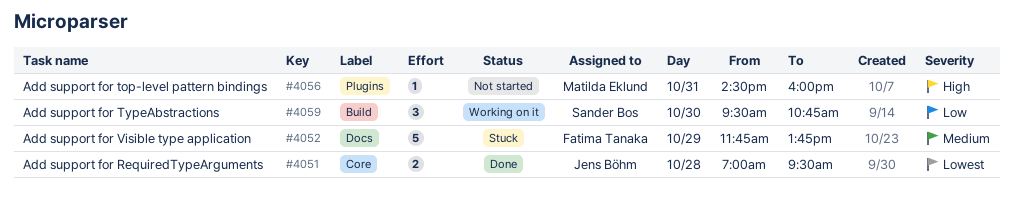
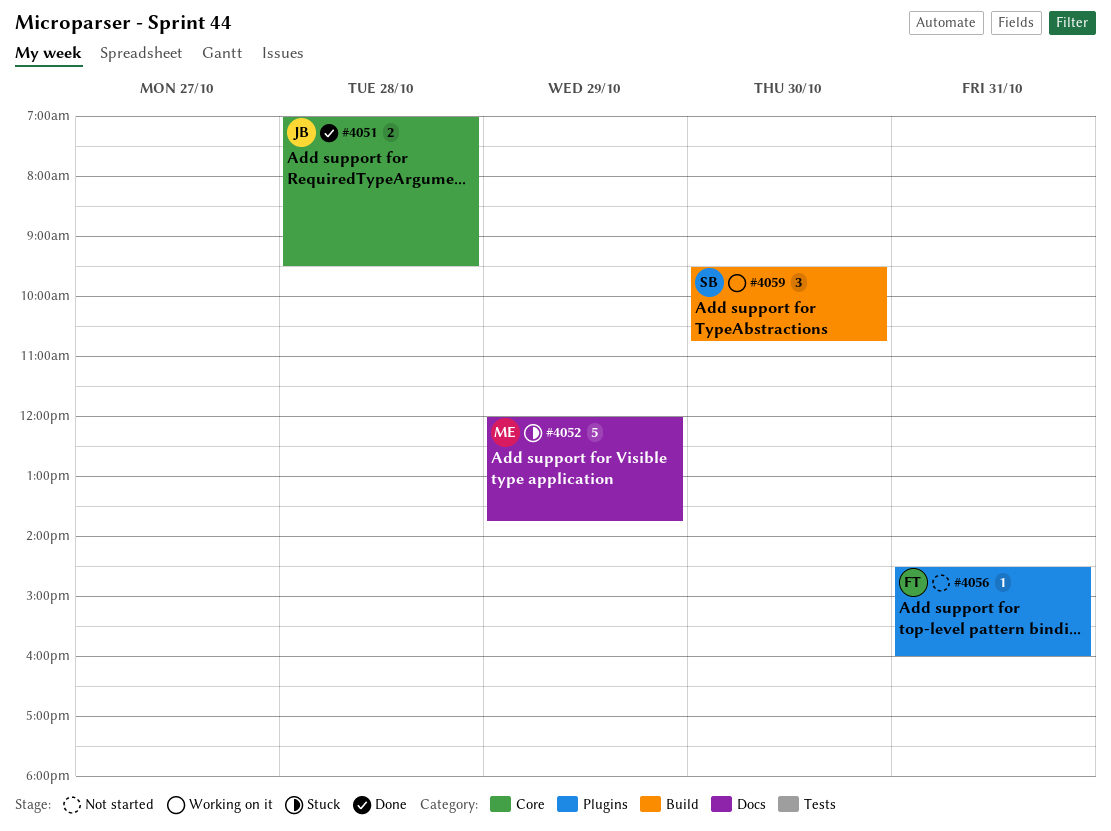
#4052, owner: Fatima Tanaka -> Matilda Eklund
#4052, begins: 11:45 -> 12:00
#4056, owner: Matilda Eklund -> Fatima Tanaka

